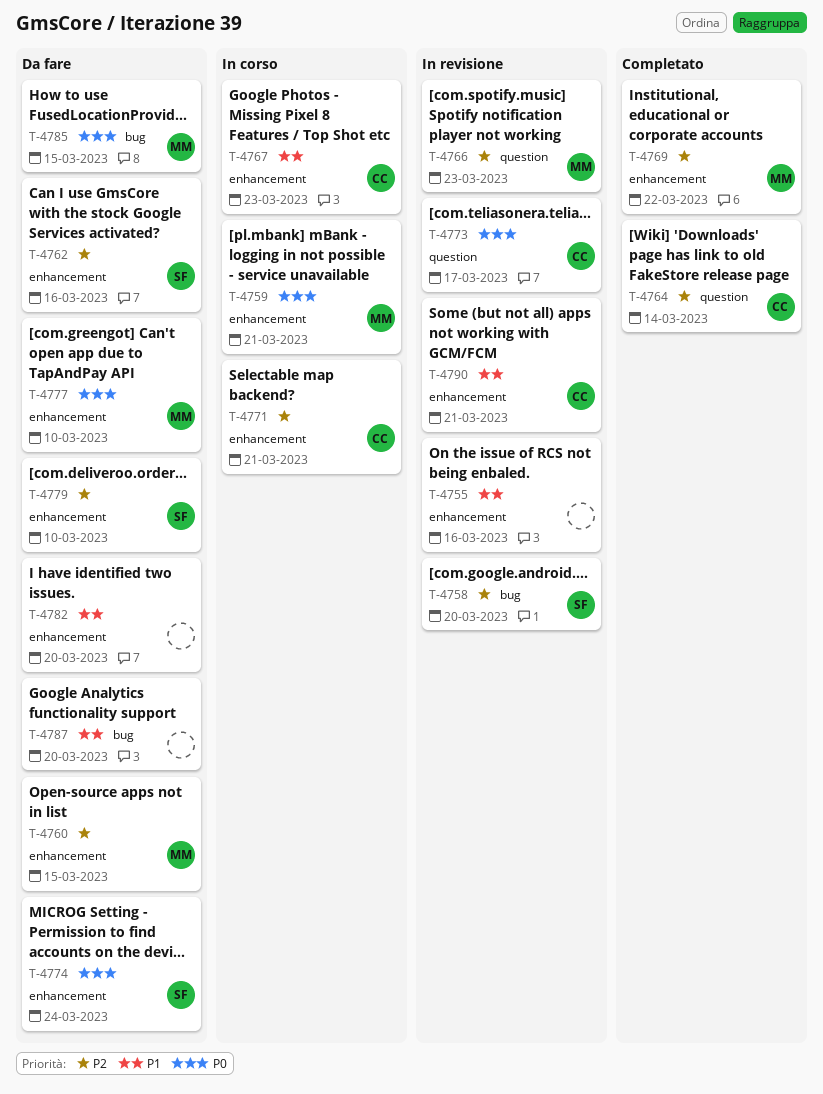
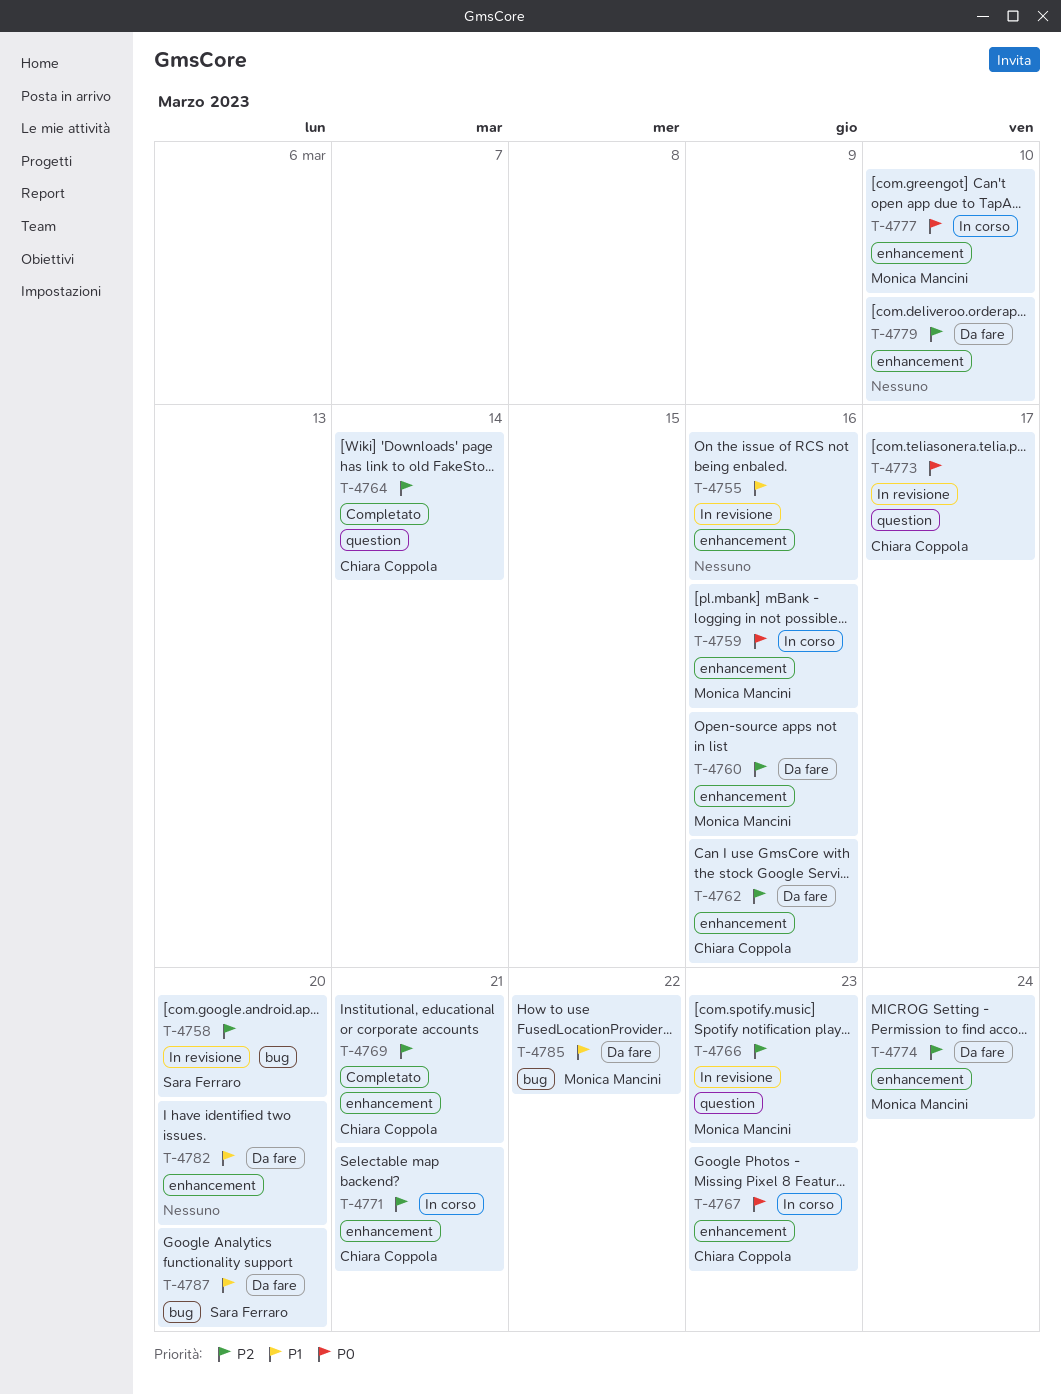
T-4759, due: Mar 21 -> Mar 16
T-4760, due: Mar 15 -> Mar 16
T-4762, owner: Sara Ferraro -> Chiara Coppola
T-4767, priority: P1 -> P0
T-4769, owner: Monica Mancini -> Chiara Coppola
T-4769, due: Mar 22 -> Mar 21
T-4774, owner: Sara Ferraro -> Monica Mancini
T-4774, priority: P0 -> P2
T-4777, status: Da fare -> In corso
T-4779, owner: Sara Ferraro -> none
T-4785, priority: P0 -> P1
T-4785, due: Mar 15 -> Mar 22
T-4787, owner: none -> Sara Ferraro
T-4790: present -> none

